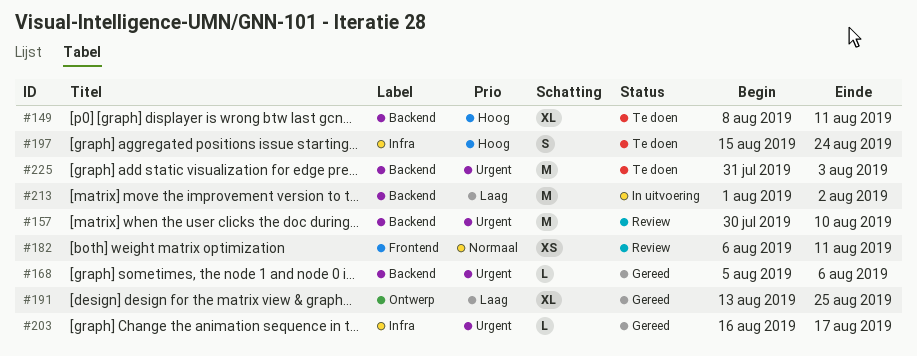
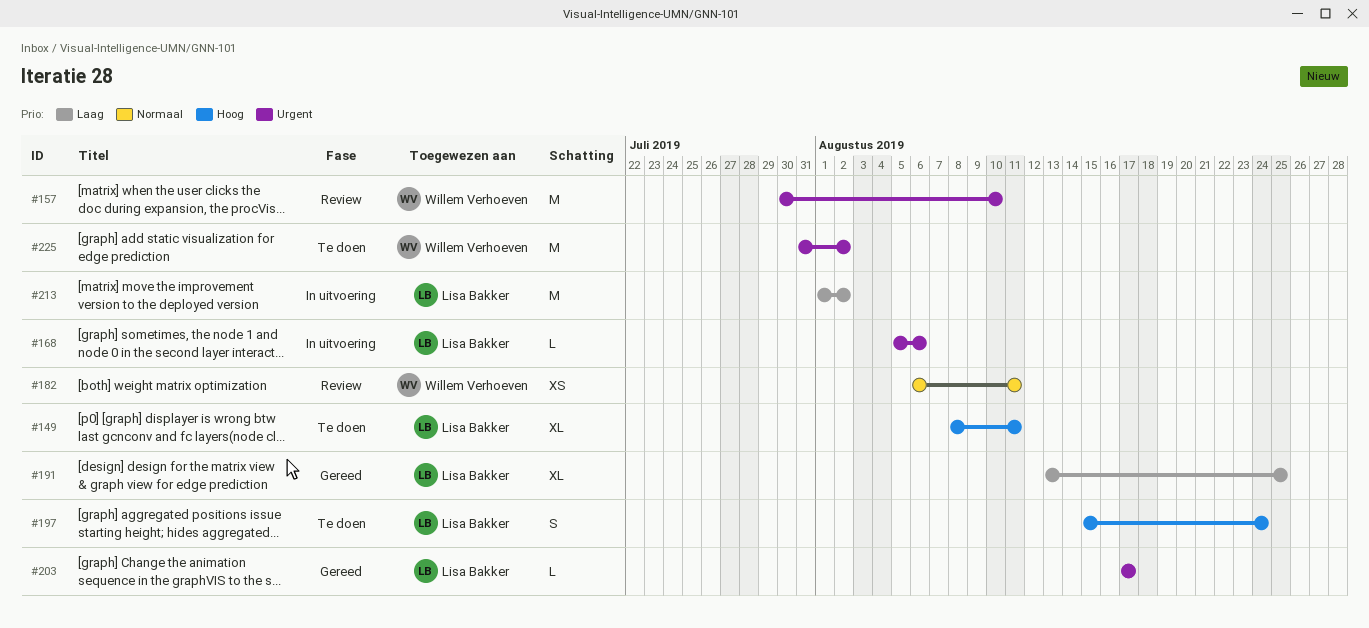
#168, status: Gereed -> In uitvoering
#203, start: Aug 16 -> Aug 17
#225, due: Aug 3 -> Aug 2

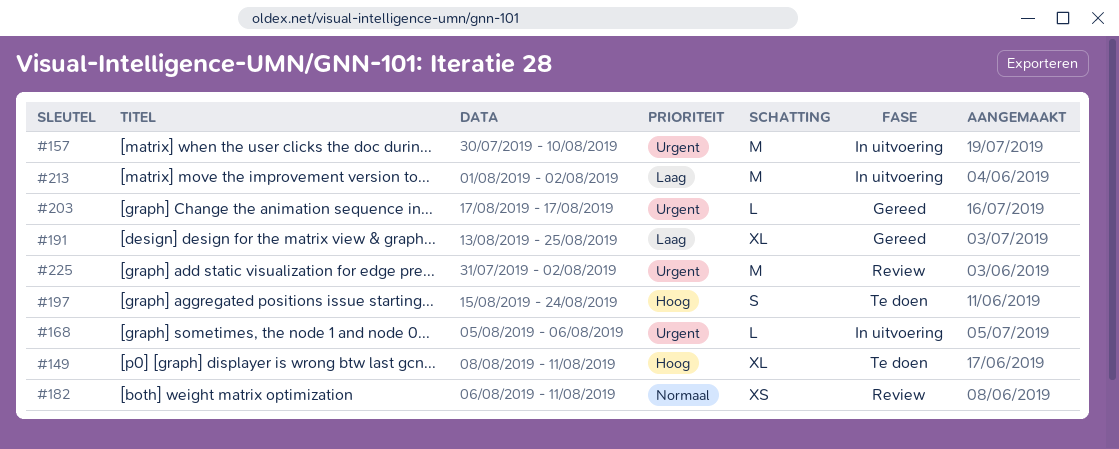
#157, status: Review -> In uitvoering
#225, status: Te doen -> Review

